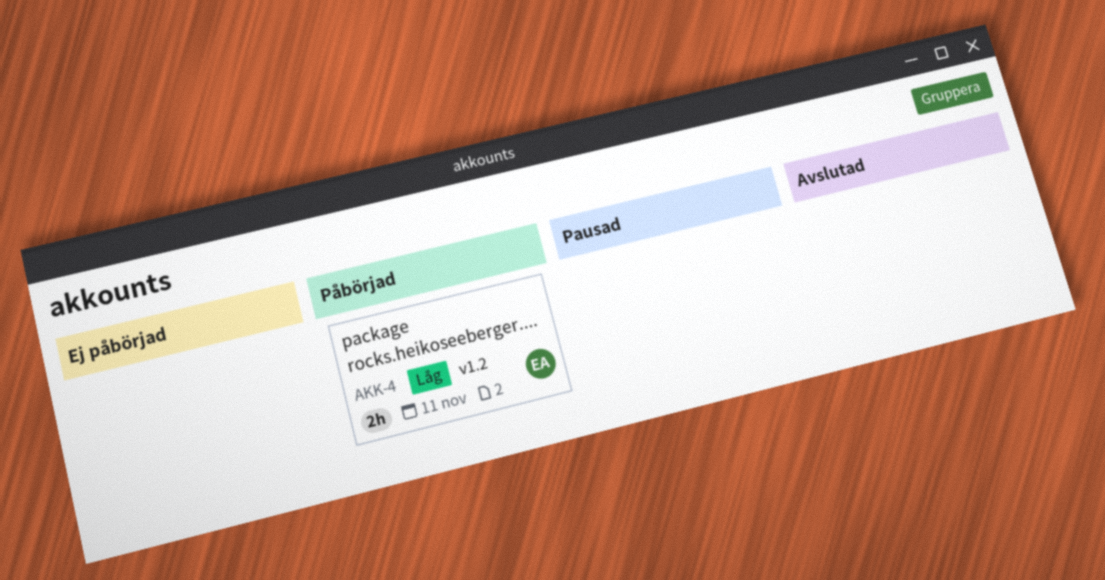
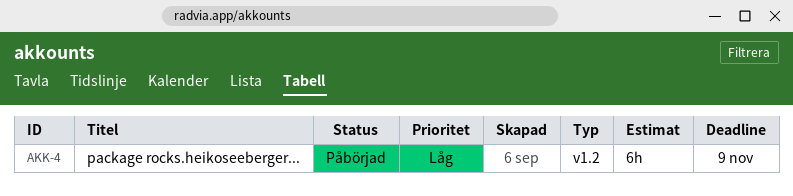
AKK-4, estimate: 2h -> 6h
AKK-4, due: Nov 11 -> Nov 9

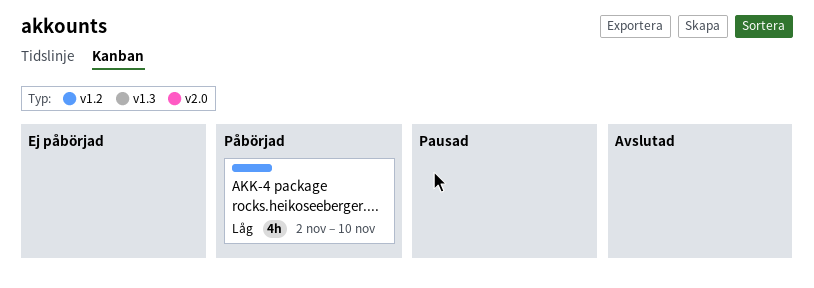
AKK-4, estimate: 6h -> 4h
AKK-4, due: Nov 9 -> Nov 10

